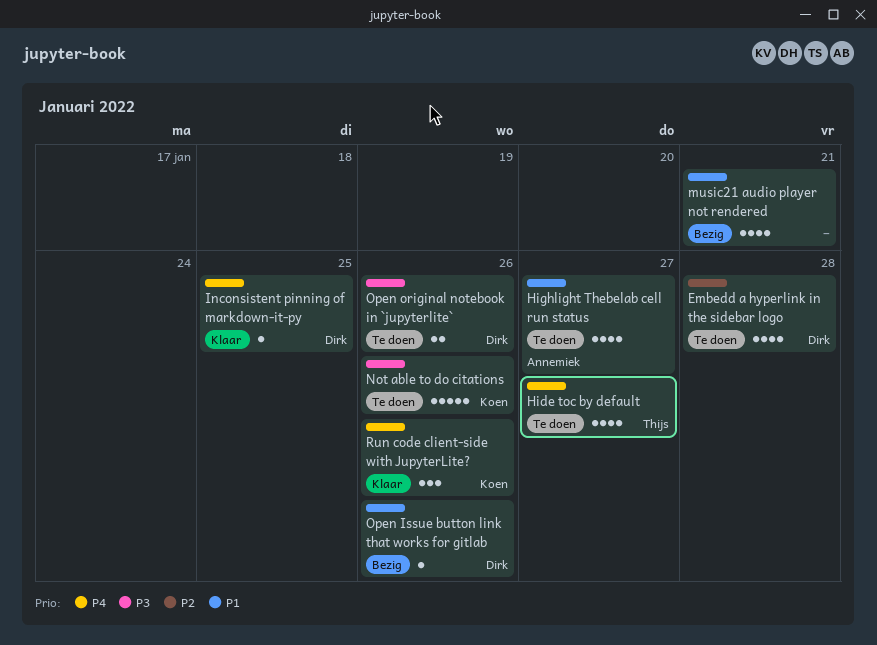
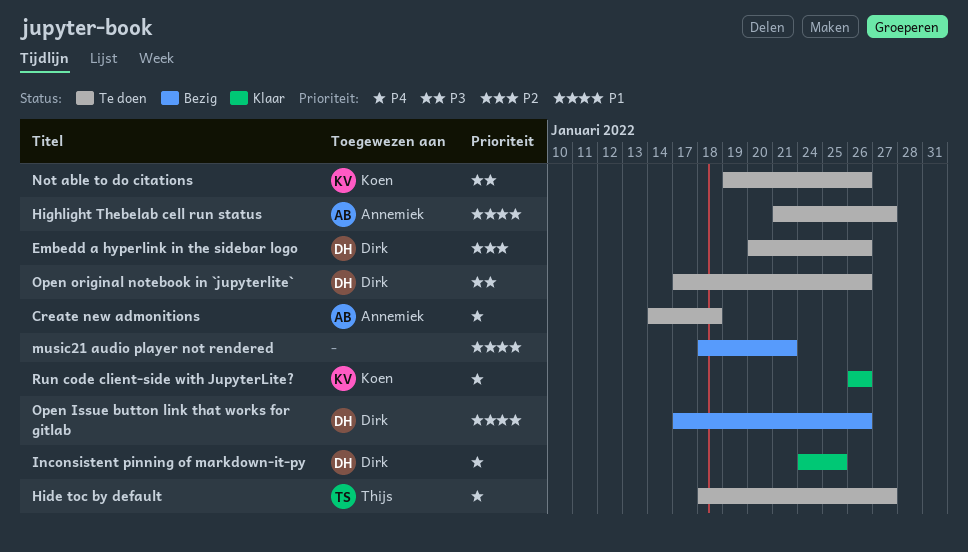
Create new admonitions: none -> present
Embedd a hyperlink in the sidebar logo, due: Jan 28 -> Jan 26

